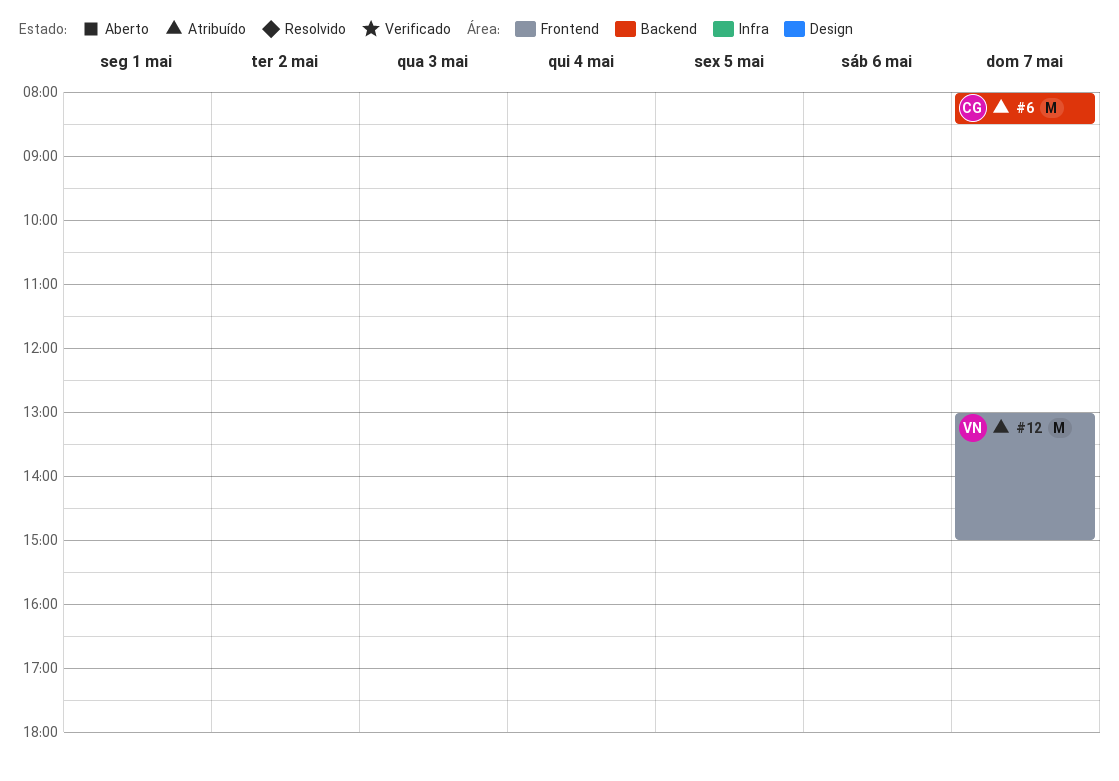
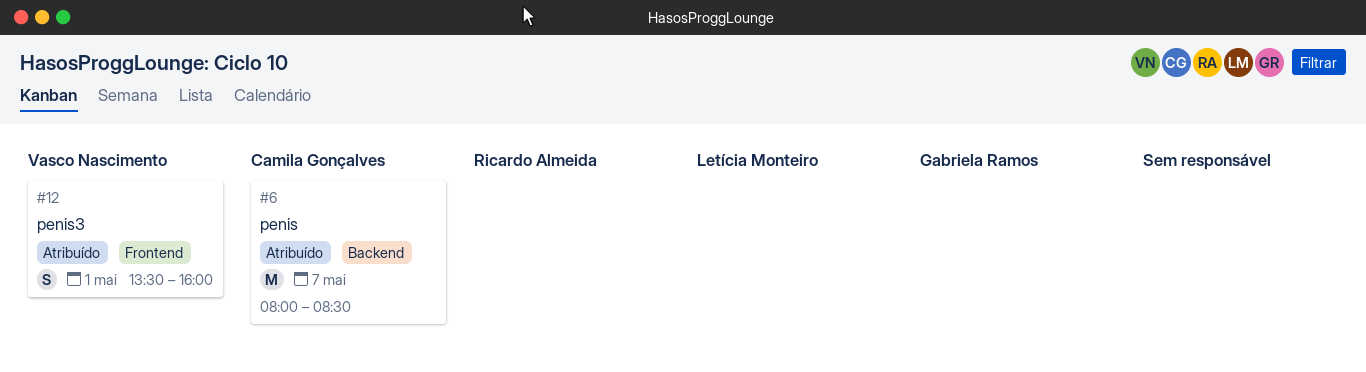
#12, estimate: M -> S
#12, day: May 7 -> May 1
#12, begins: 13:00 -> 13:30
#12, ends: 15:00 -> 16:00

